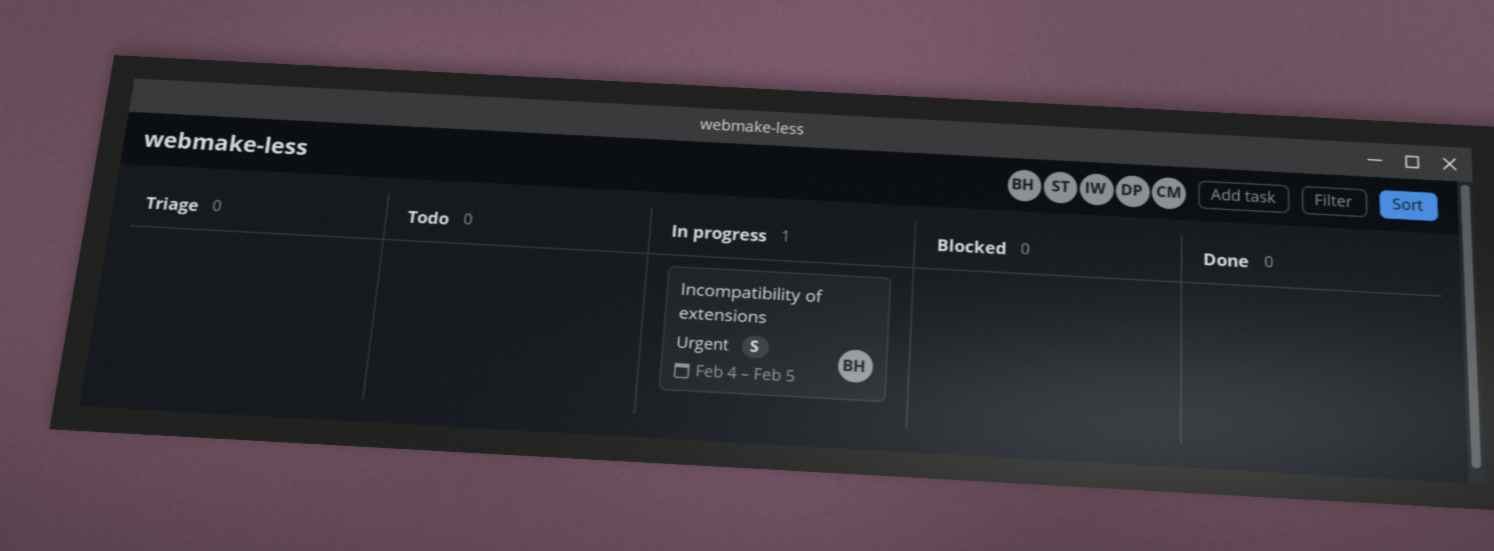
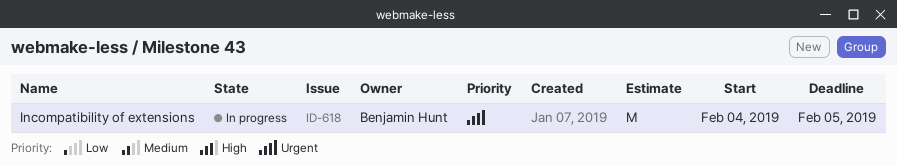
Incompatibility of extensions, estimate: S -> M

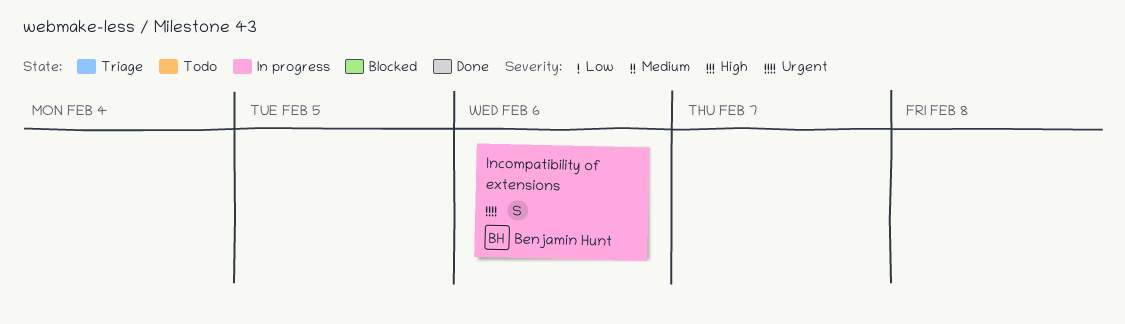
Incompatibility of extensions, estimate: M -> S
Incompatibility of extensions, due: Feb 5 -> Feb 6

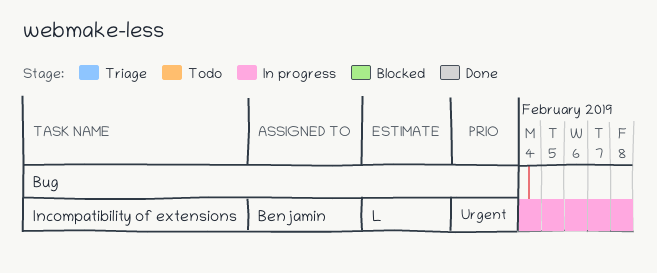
Incompatibility of extensions, estimate: S -> L
Incompatibility of extensions, due: Feb 6 -> Feb 8

